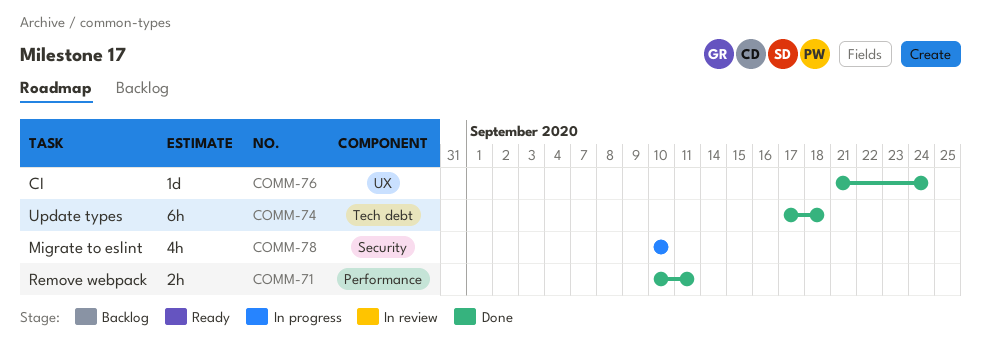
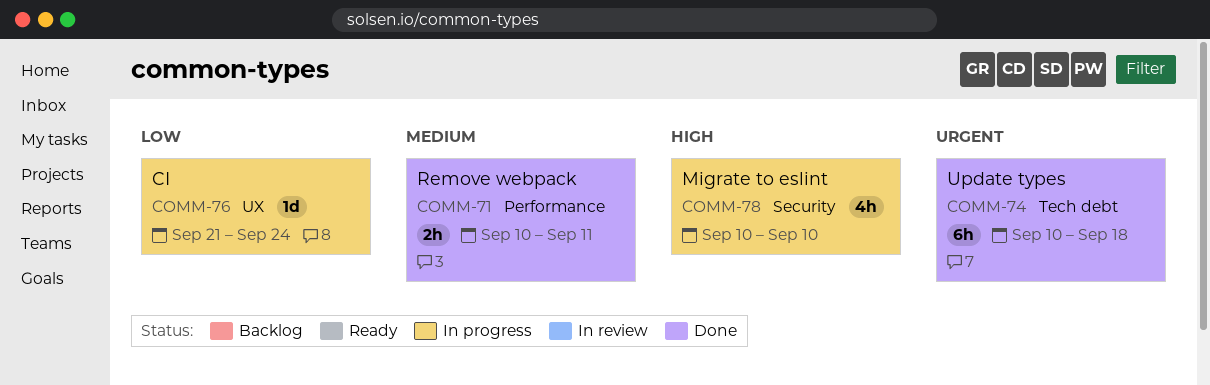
COMM-74, start: Sep 17 -> Sep 10
COMM-76, status: Done -> In progress

